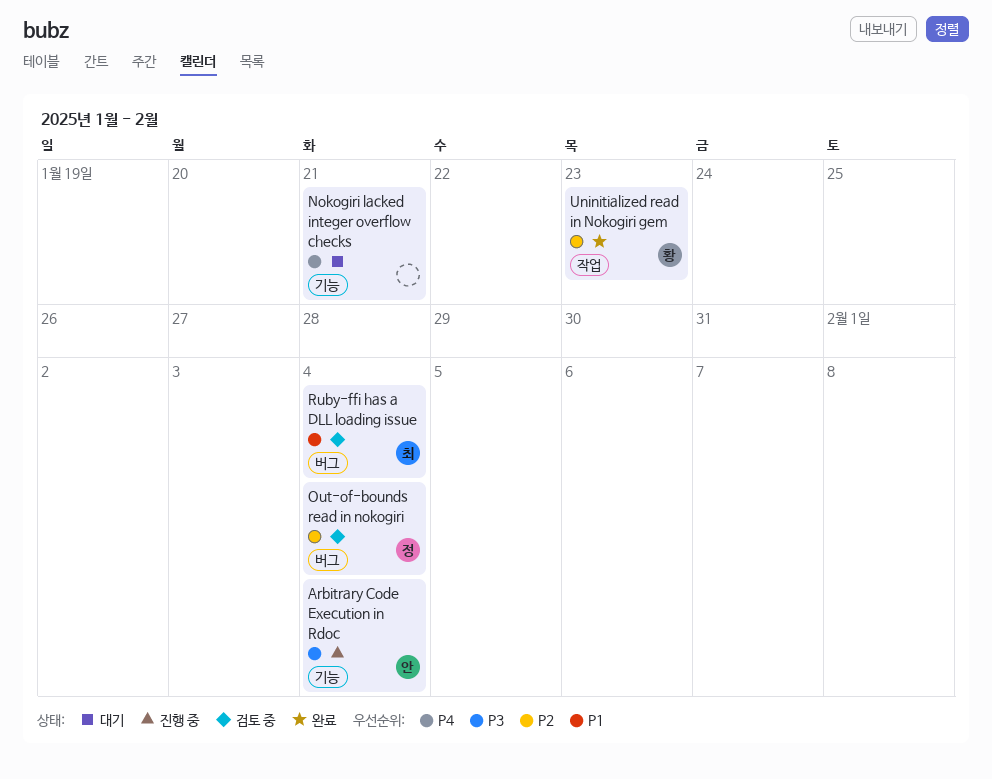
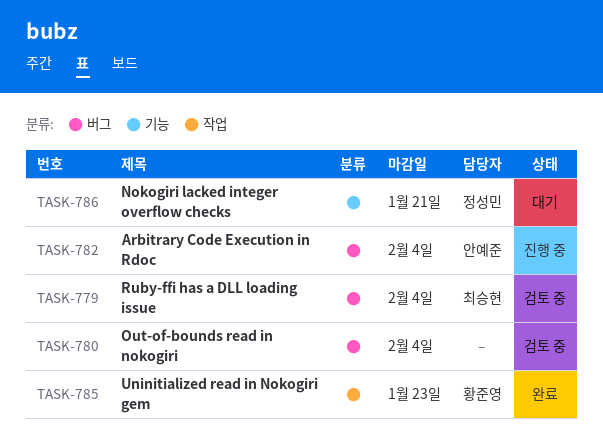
Arbitrary Code Execution in Rdoc, label: 기능 -> 버그
Nokogiri lacked integer overflow checks, owner: none -> 정성민
Out-of-bounds read in nokogiri, owner: 정성민 -> none

